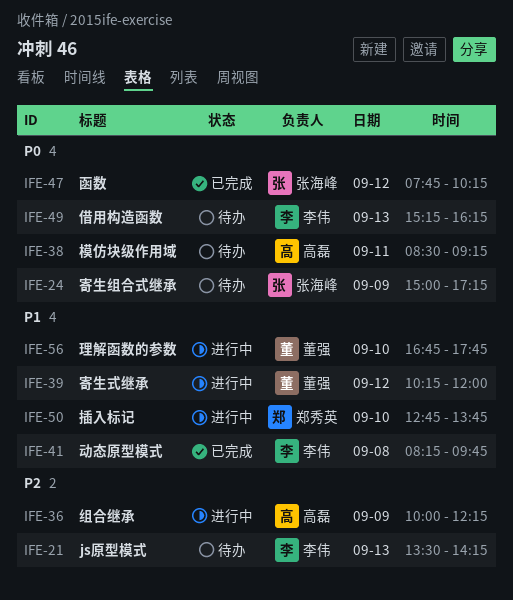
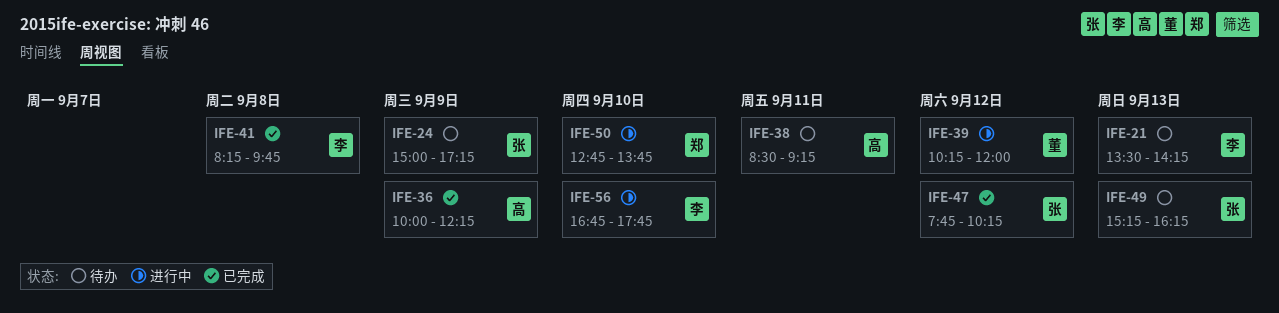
IFE-36, status: 进行中 -> 已完成
IFE-49, owner: 李伟 -> 张海峰
IFE-56, owner: 董强 -> 李伟

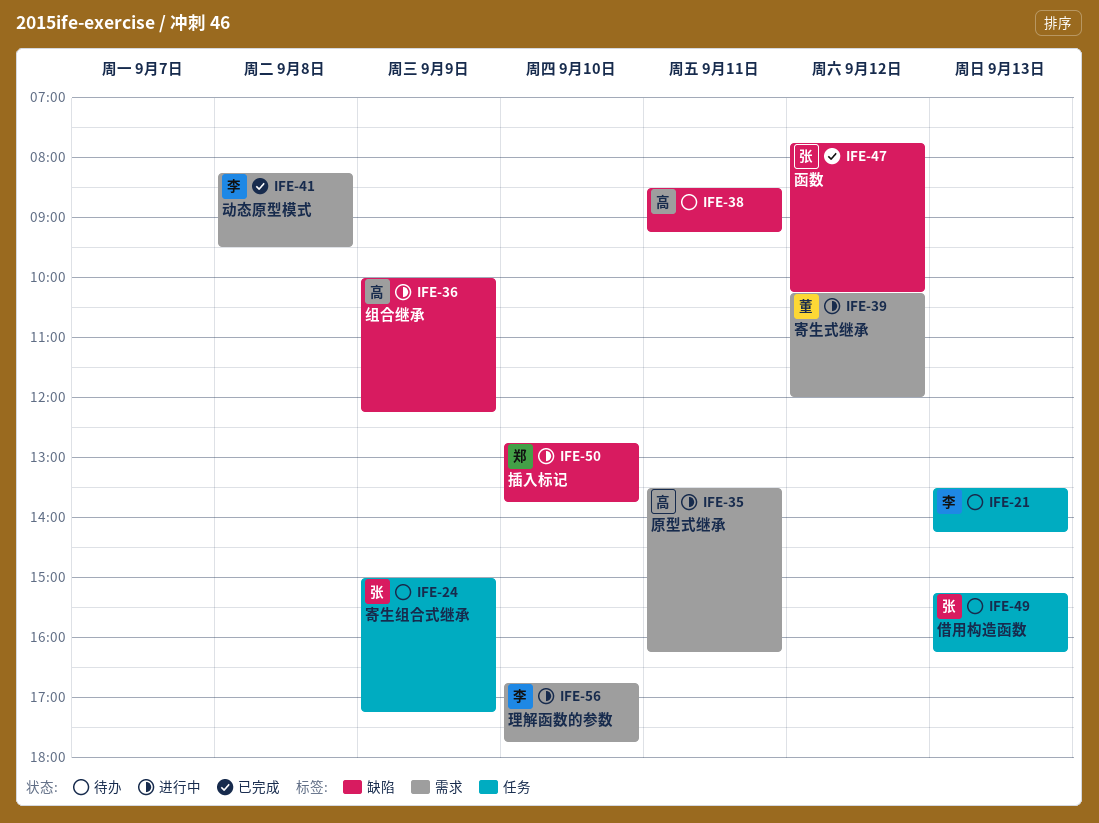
IFE-35: none -> present
IFE-36, status: 已完成 -> 进行中
IFE-41, ends: 09:45 -> 09:30

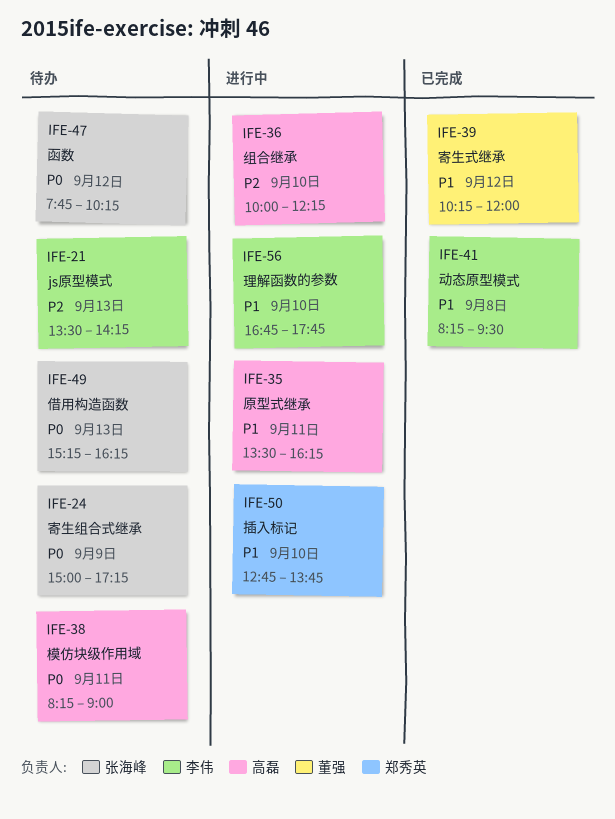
IFE-36, day: Sep 9 -> Sep 10
IFE-38, begins: 08:30 -> 08:15
IFE-38, ends: 09:15 -> 09:00
IFE-39, status: 进行中 -> 已完成
IFE-47, status: 已完成 -> 待办

